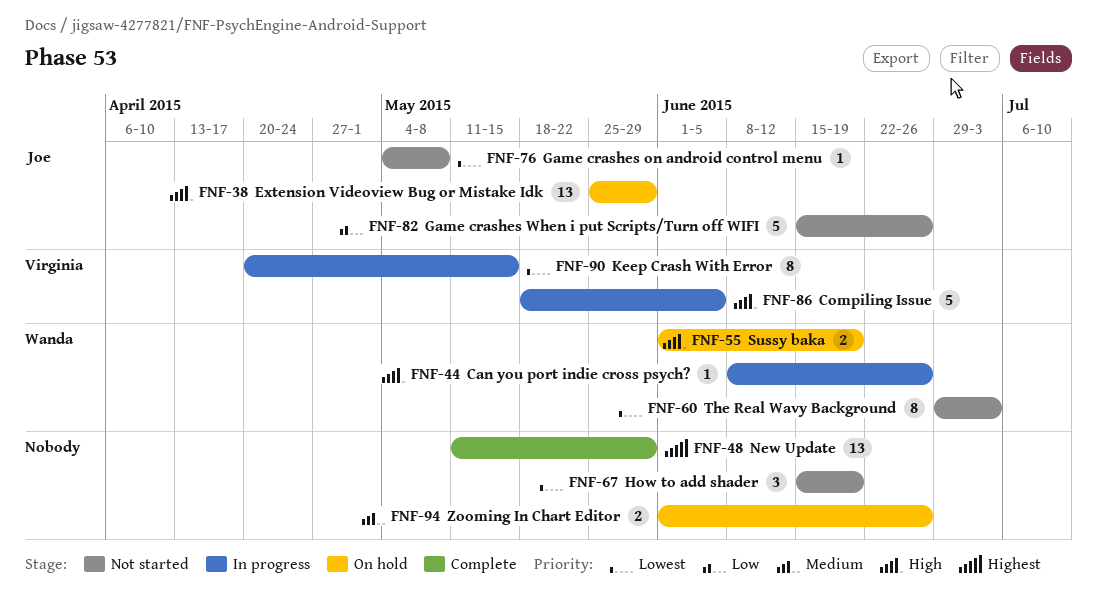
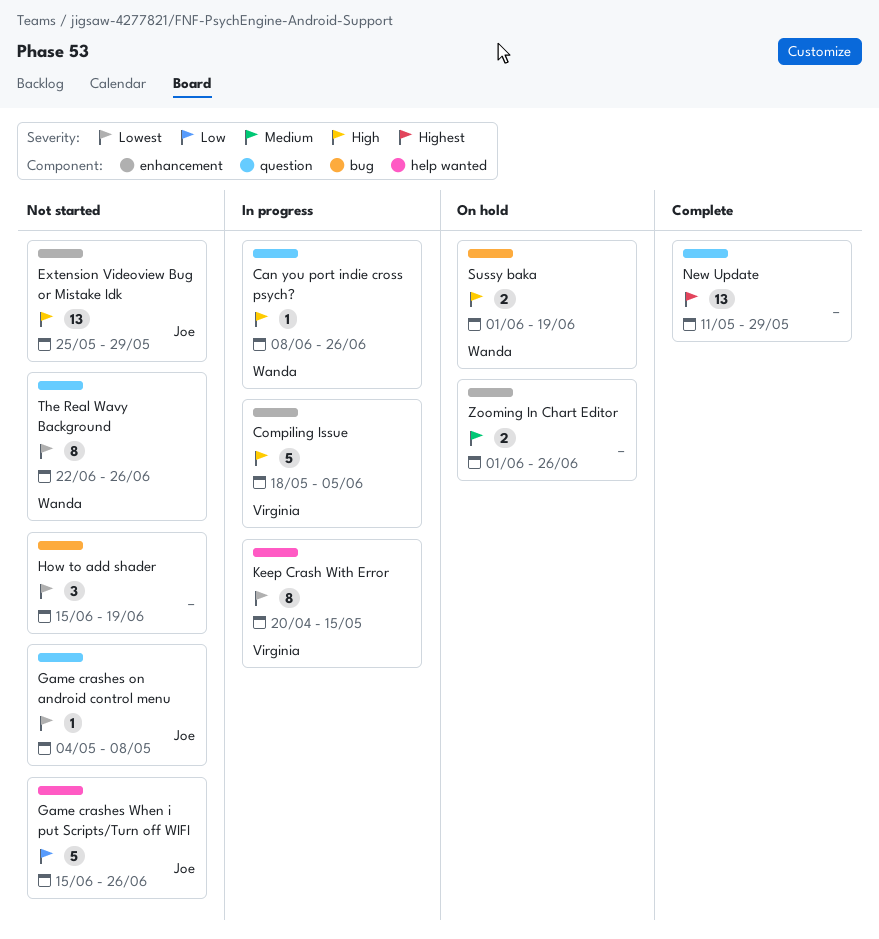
Extension Videoview Bug or Mistake Idk, status: On hold -> Not started
The Real Wavy Background, start: Jun 29 -> Jun 22
The Real Wavy Background, due: Jul 3 -> Jun 26

